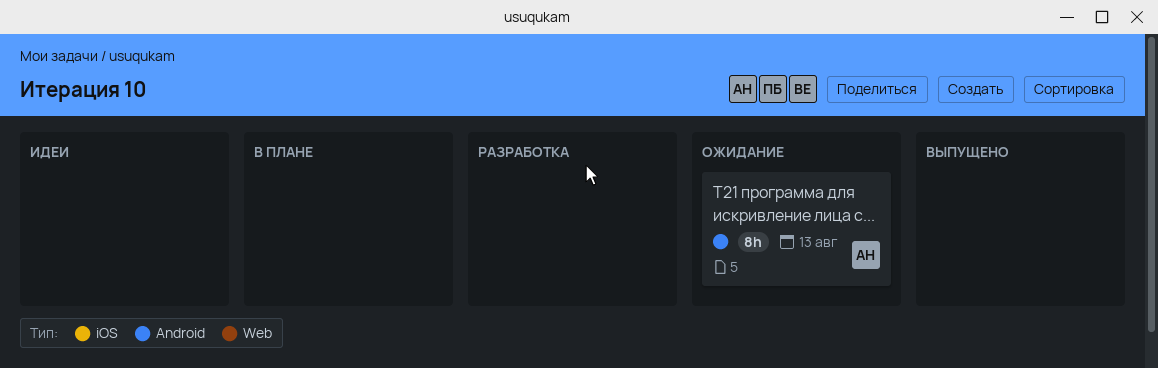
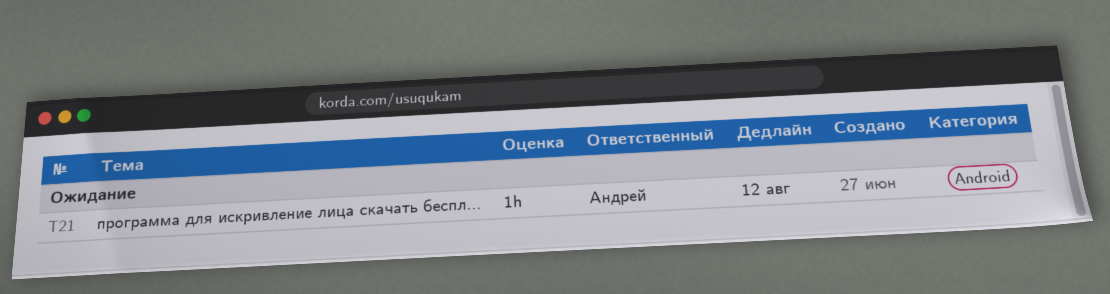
T21, estimate: 8h -> 1h
T21, due: Aug 13 -> Aug 12

